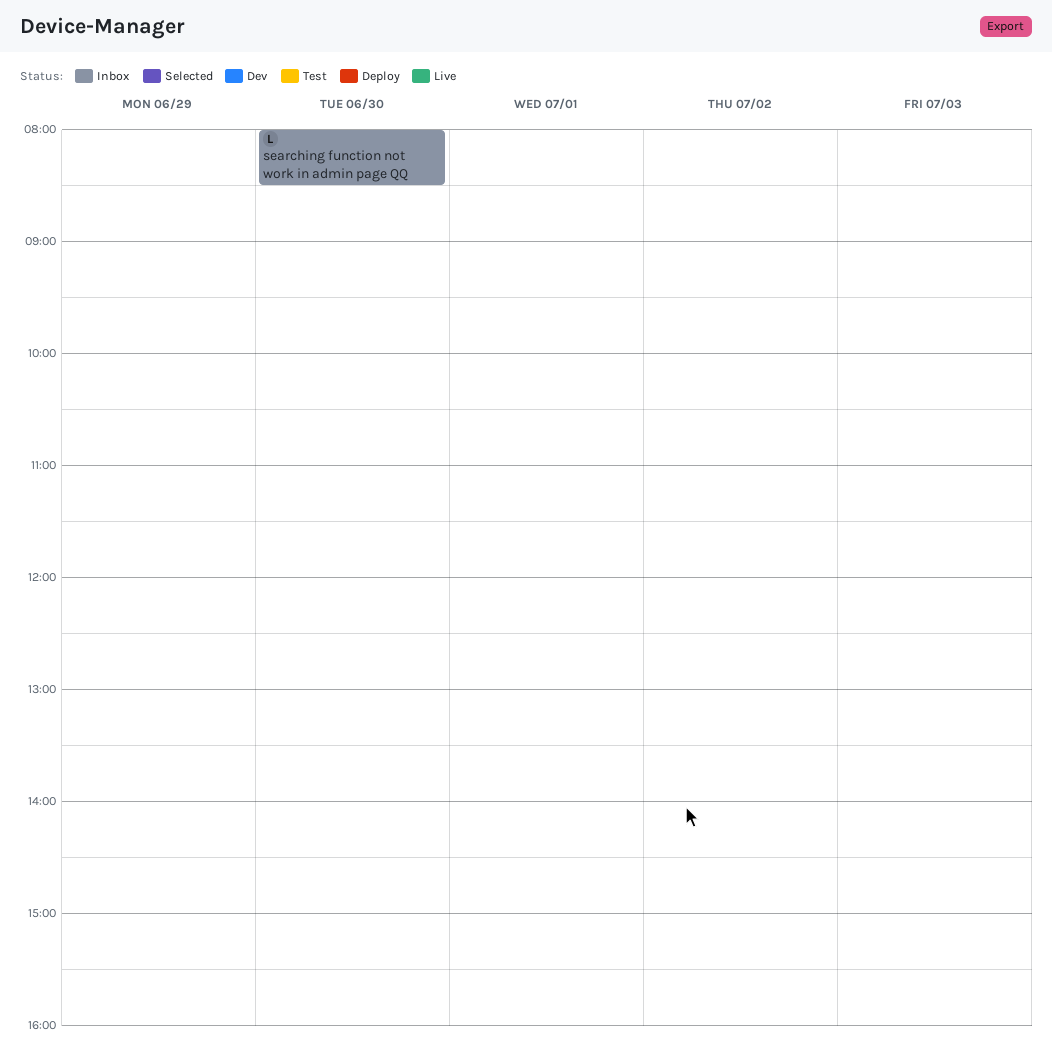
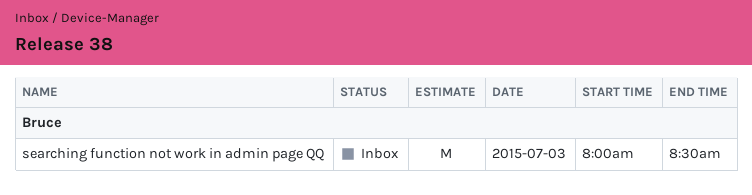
searching function not work in admin page QQ, estimate: L -> M
searching function not work in admin page QQ, day: Jun 30 -> Jul 3

